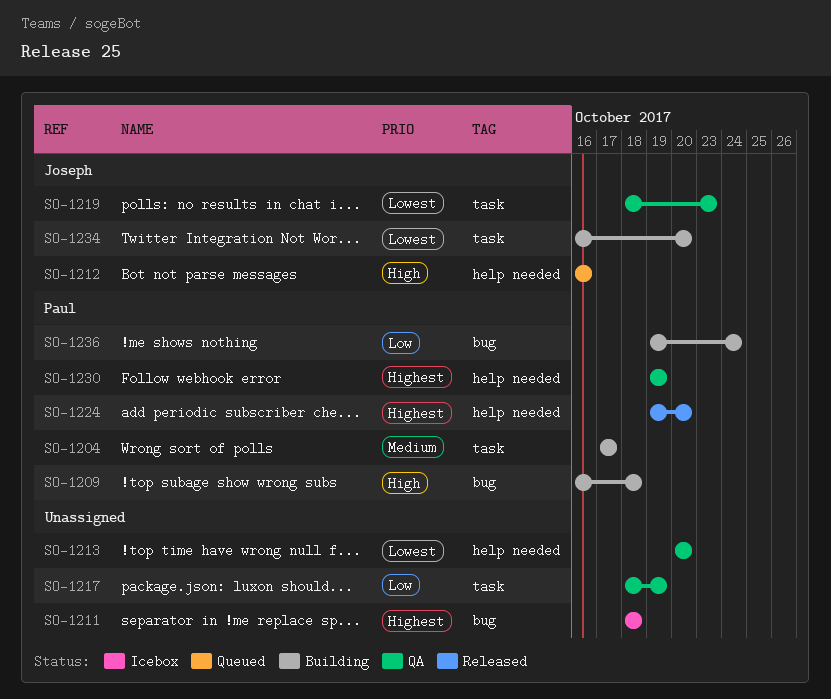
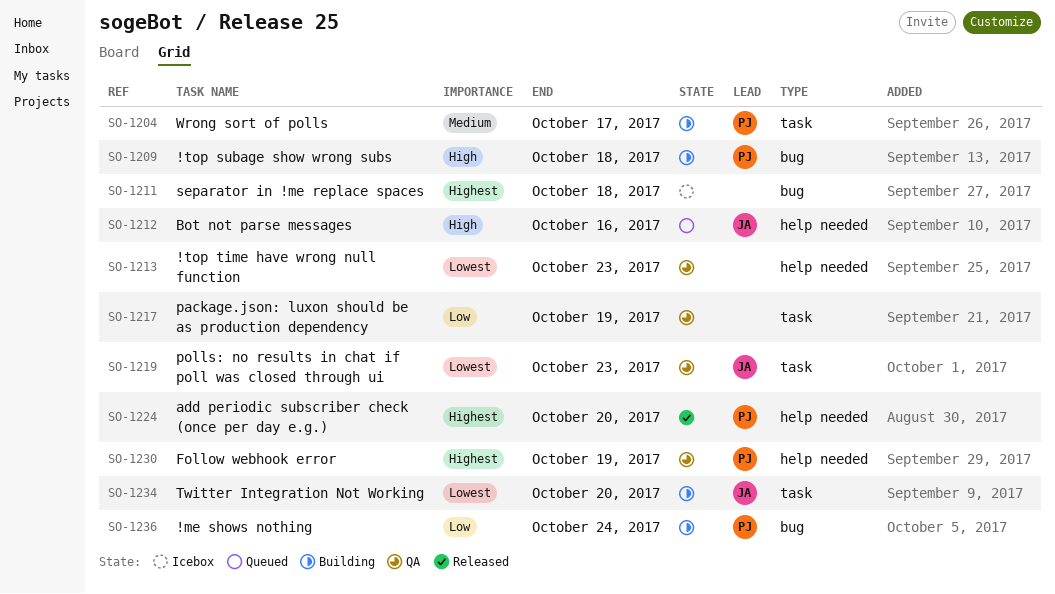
SO-1213, due: Oct 20 -> Oct 23

